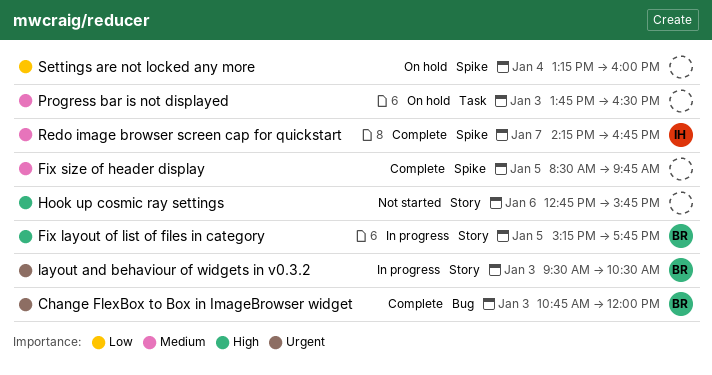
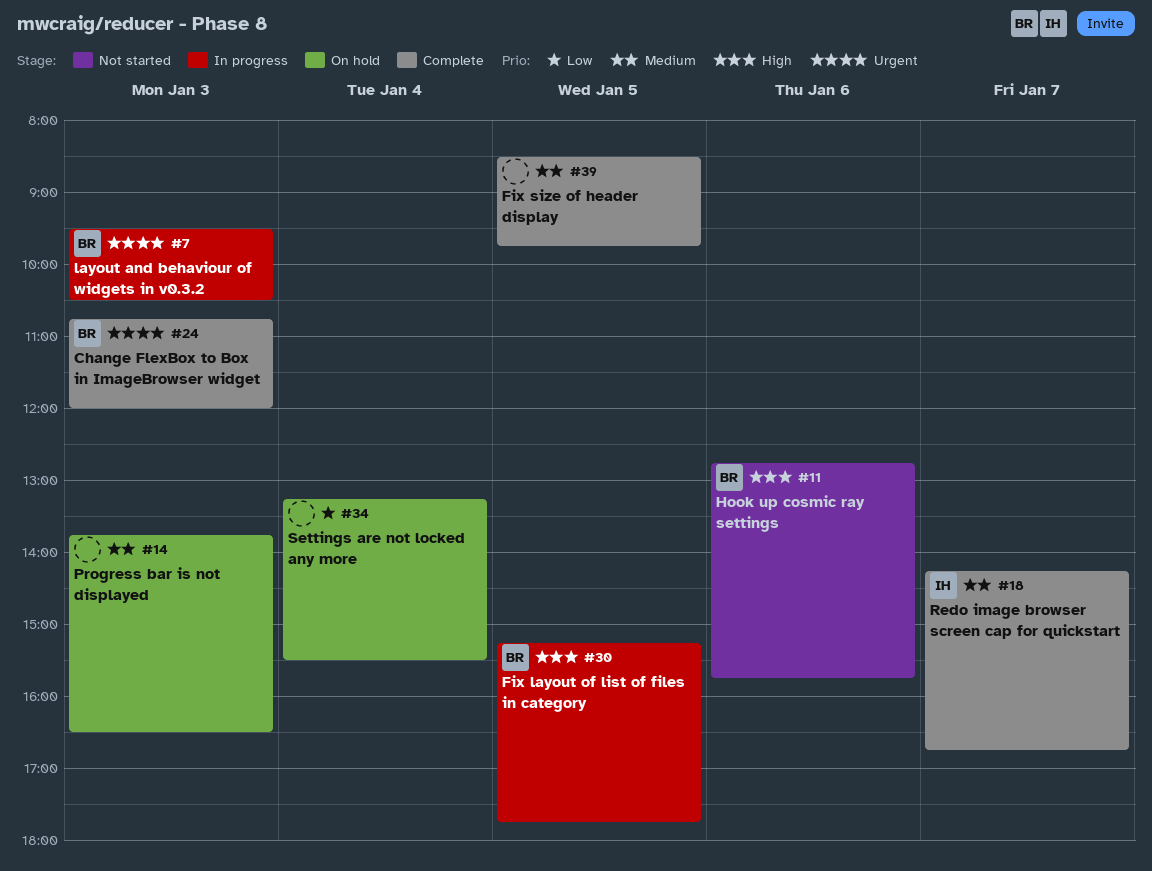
Hook up cosmic ray settings, owner: none -> BR
Settings are not locked any more, ends: 16:00 -> 15:30

